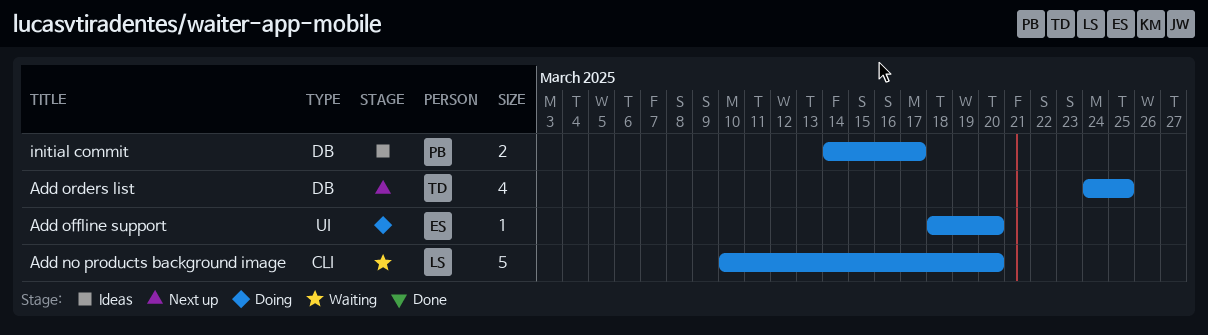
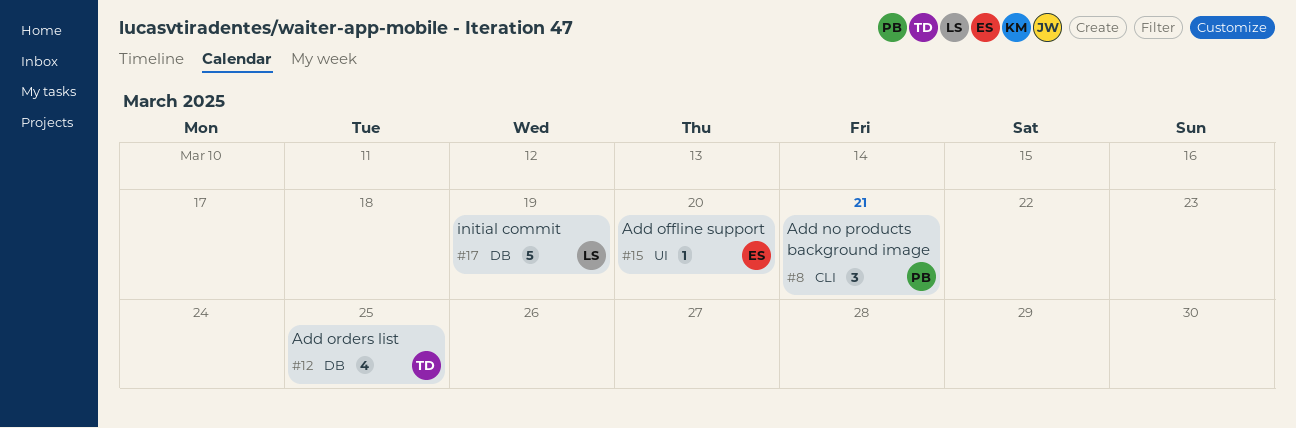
Add no products background image, owner: LS -> PB
Add no products background image, estimate: 5 -> 3
Add no products background image, due: Mar 20 -> Mar 21
initial commit, owner: PB -> LS
initial commit, estimate: 2 -> 5
initial commit, due: Mar 17 -> Mar 19

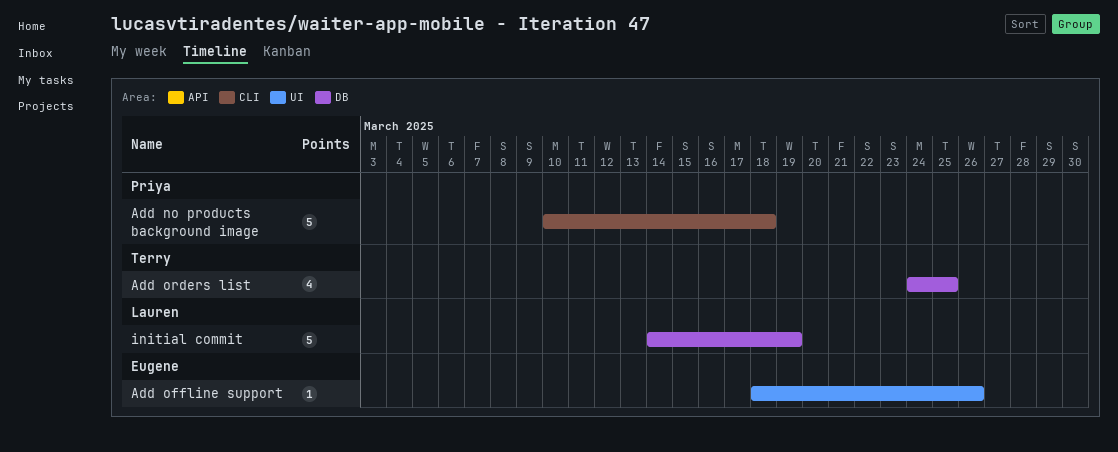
Add no products background image, estimate: 3 -> 5
Add no products background image, due: Mar 21 -> Mar 18
Add offline support, due: Mar 20 -> Mar 26

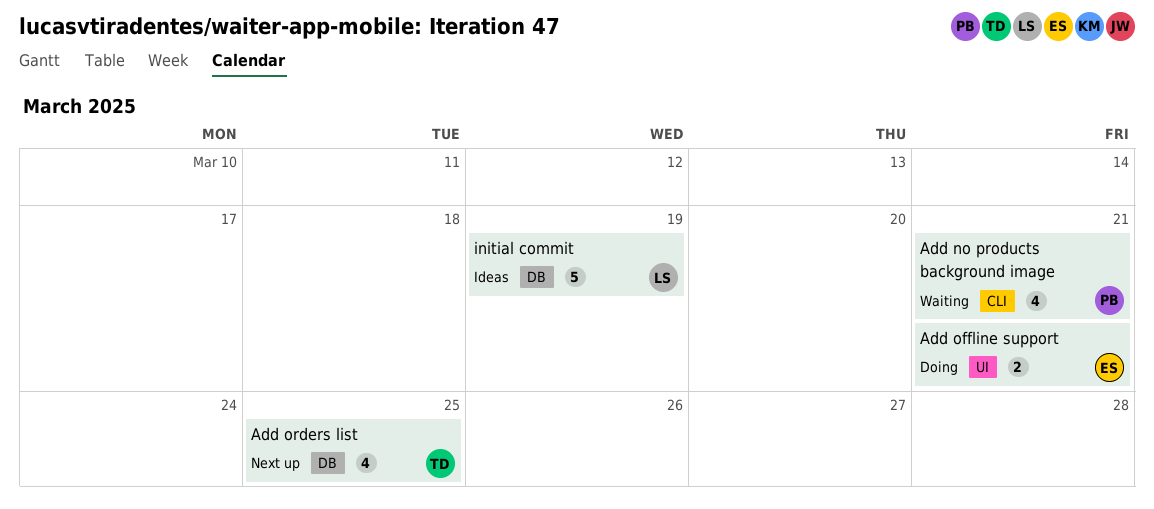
Add no products background image, estimate: 5 -> 4
Add no products background image, due: Mar 18 -> Mar 21
Add offline support, estimate: 1 -> 2
Add offline support, due: Mar 26 -> Mar 21

